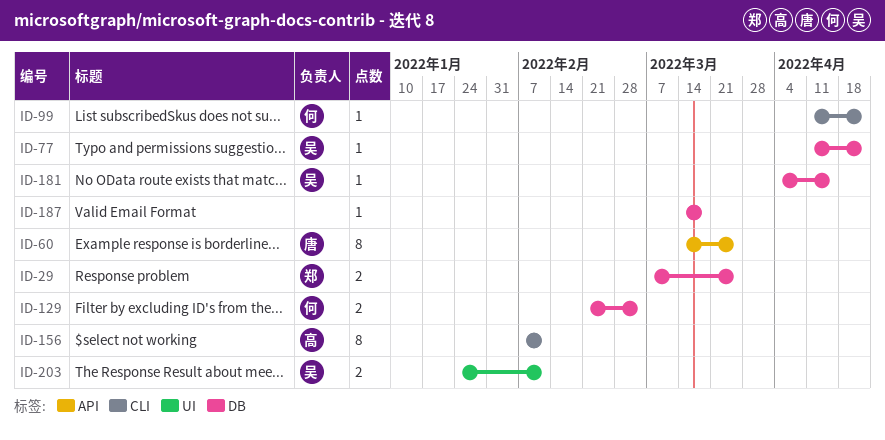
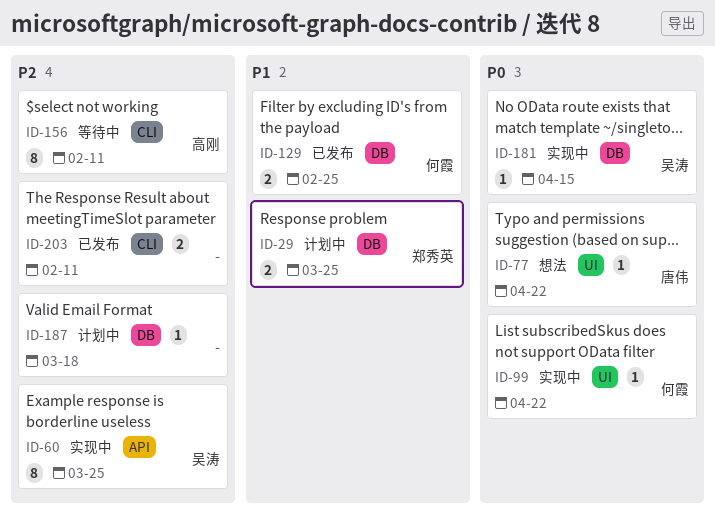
ID-60, owner: 唐伟 -> 吴涛
ID-77, owner: 吴涛 -> 唐伟
ID-77, label: DB -> UI
ID-99, label: CLI -> UI
ID-129, due: Mar 4 -> Feb 25
ID-203, owner: 吴涛 -> none
ID-203, label: UI -> CLI

